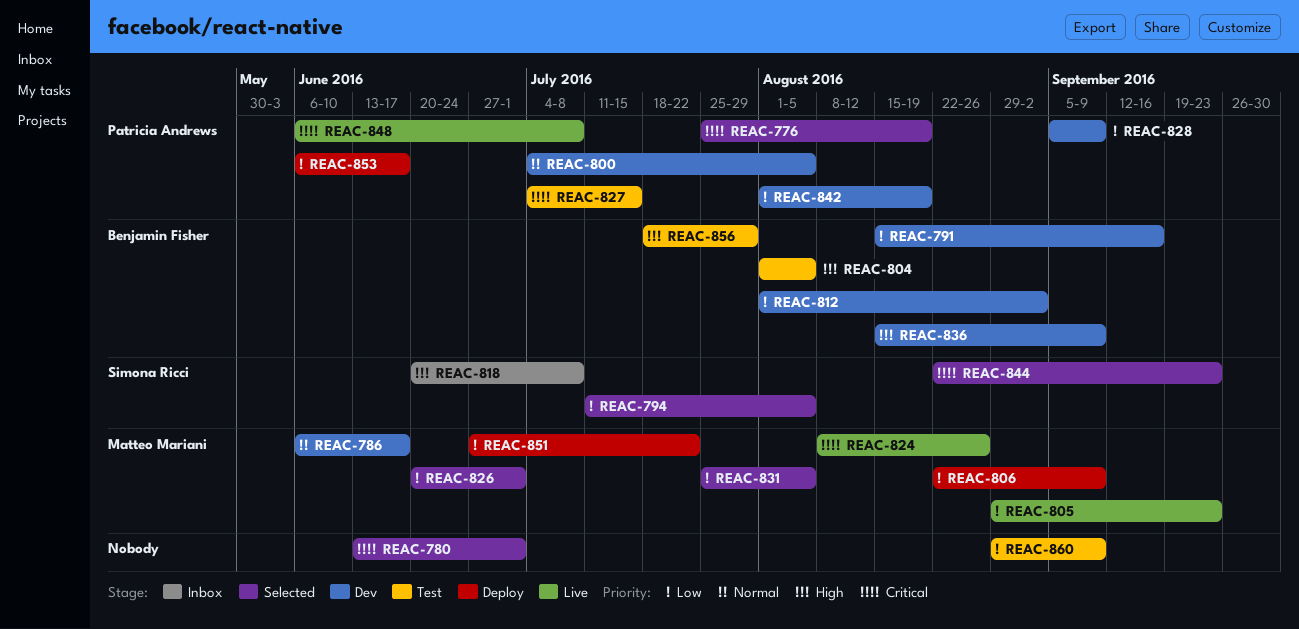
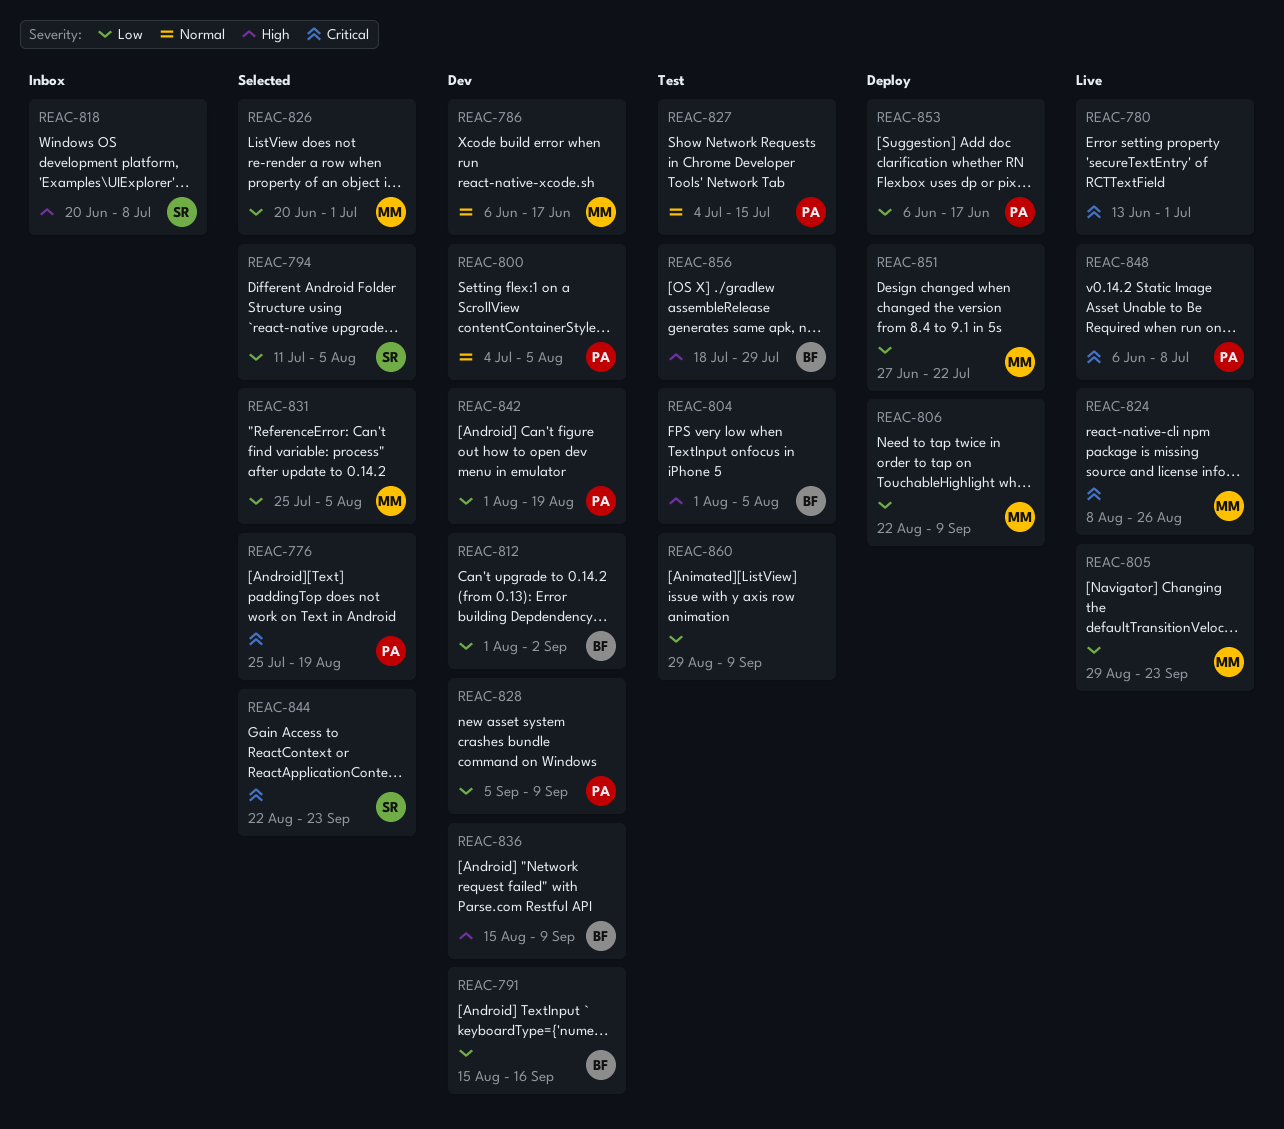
REAC-780, status: Selected -> Live
REAC-827, priority: Critical -> Normal

